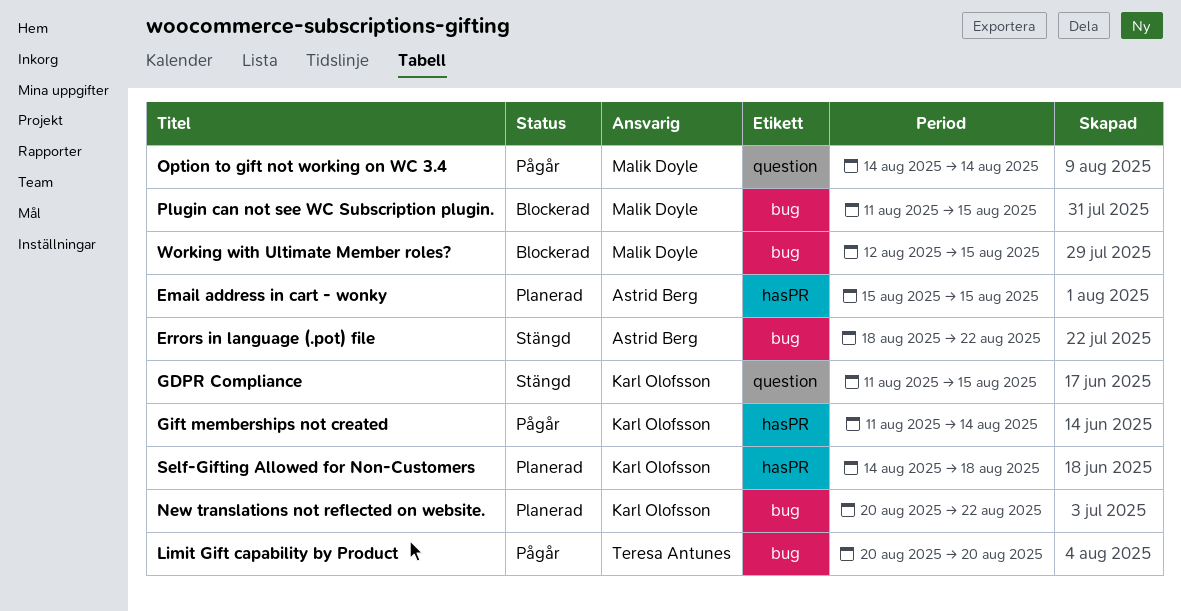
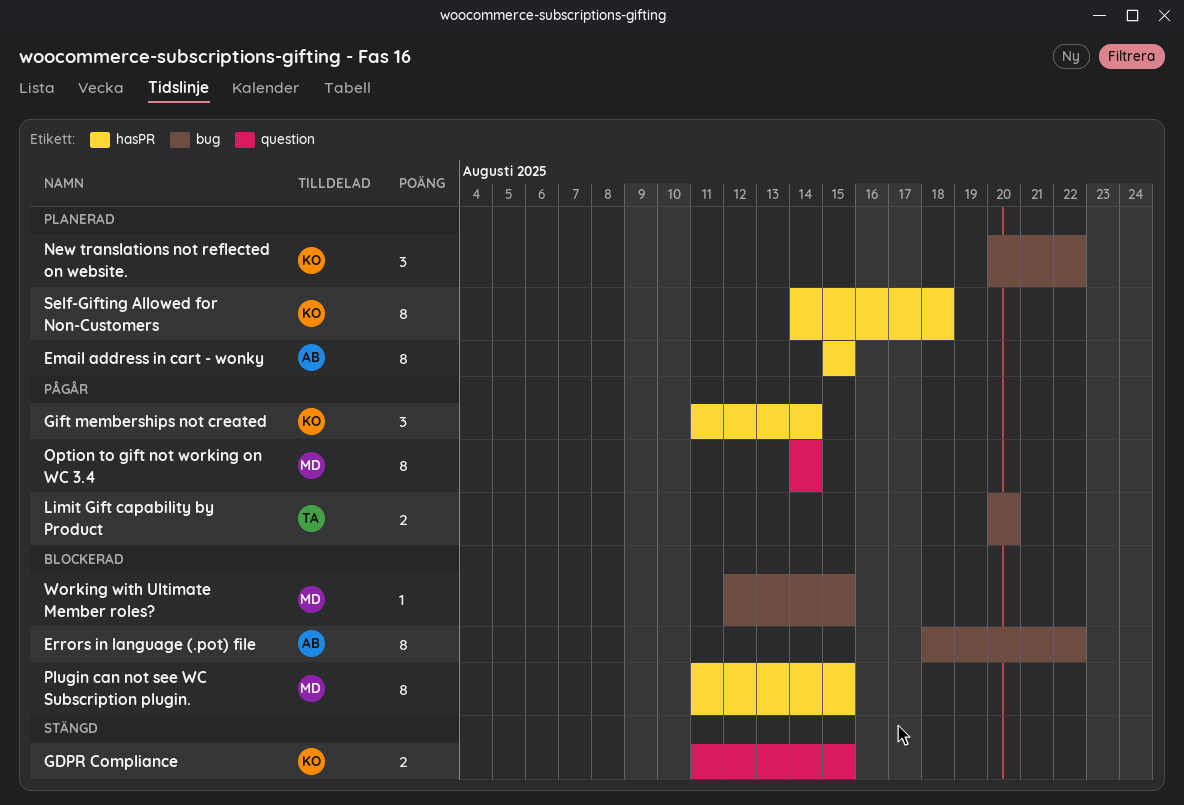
Errors in language (.pot) file, status: Stängd -> Blockerad
Plugin can not see WC Subscription plugin., label: bug -> hasPR

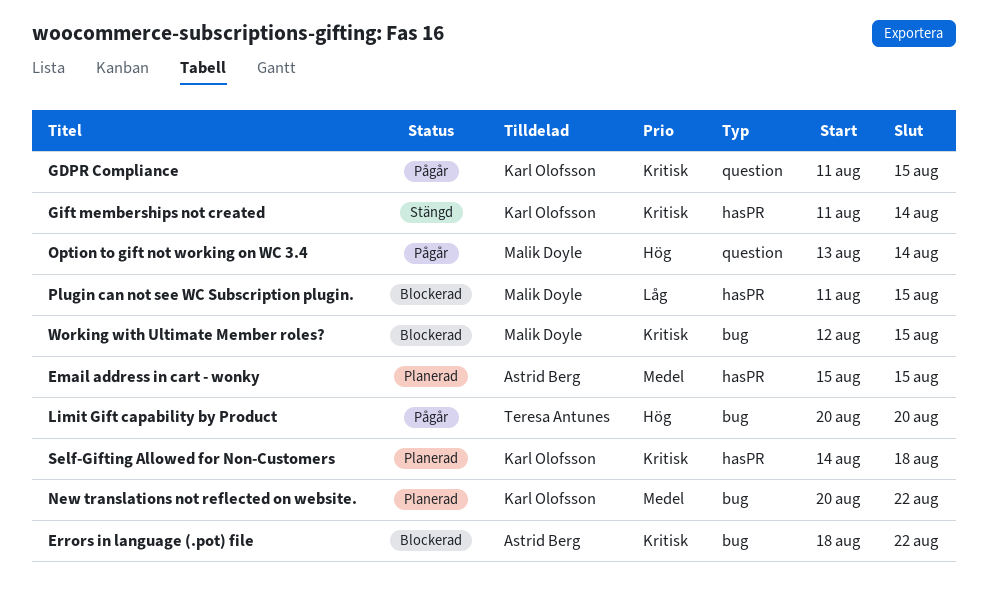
GDPR Compliance, status: Stängd -> Pågår
Gift memberships not created, status: Pågår -> Stängd
Option to gift not working on WC 3.4, start: Aug 14 -> Aug 13

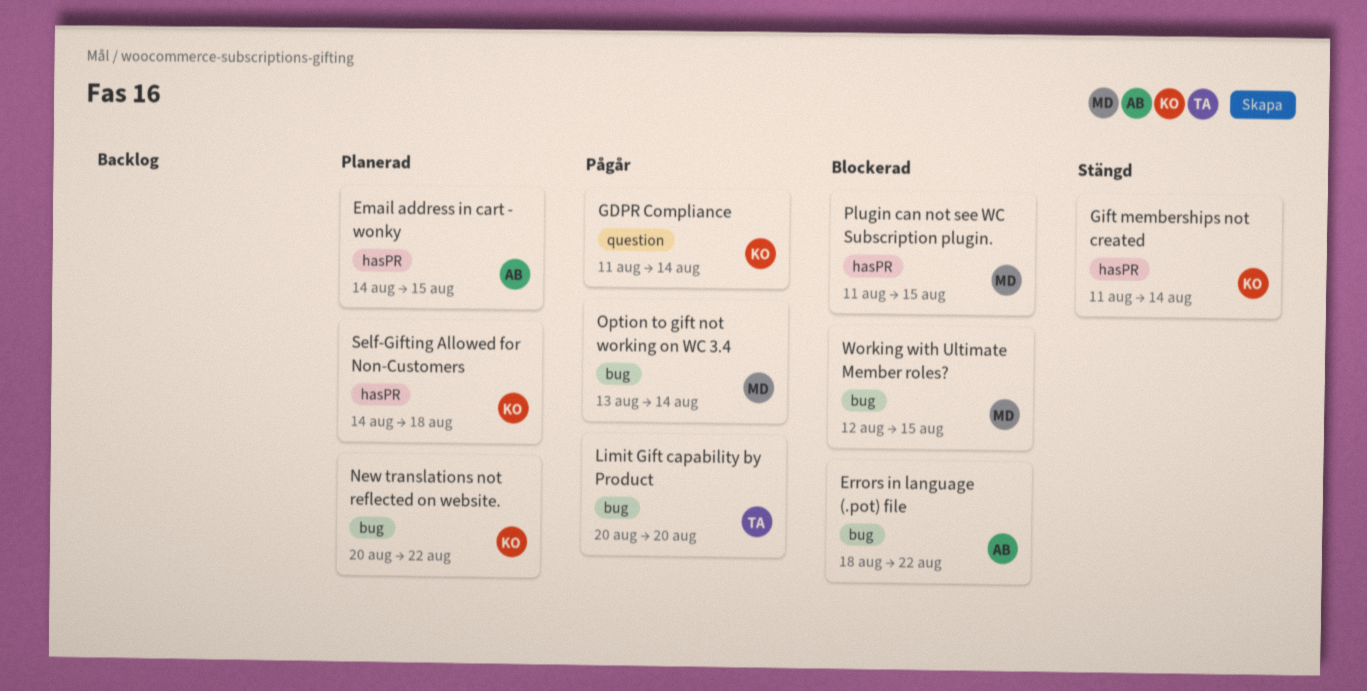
Email address in cart - wonky, start: Aug 15 -> Aug 14
GDPR Compliance, due: Aug 15 -> Aug 14
Option to gift not working on WC 3.4, label: question -> bug

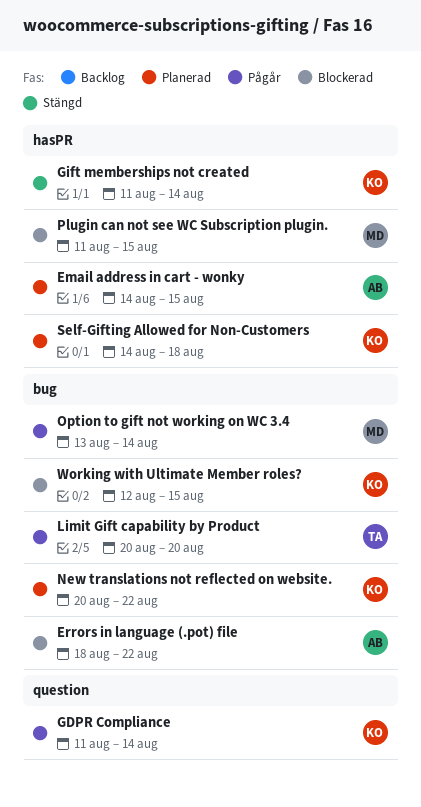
Working with Ultimate Member roles?, owner: MD -> KO

